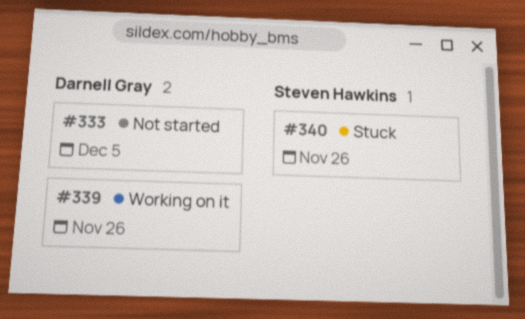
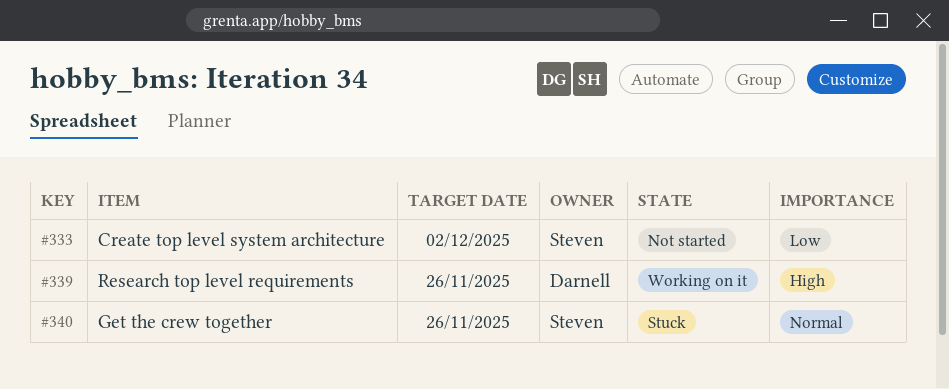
#333, owner: Darnell Gray -> Steven Hawkins
#333, due: Dec 5 -> Dec 2

